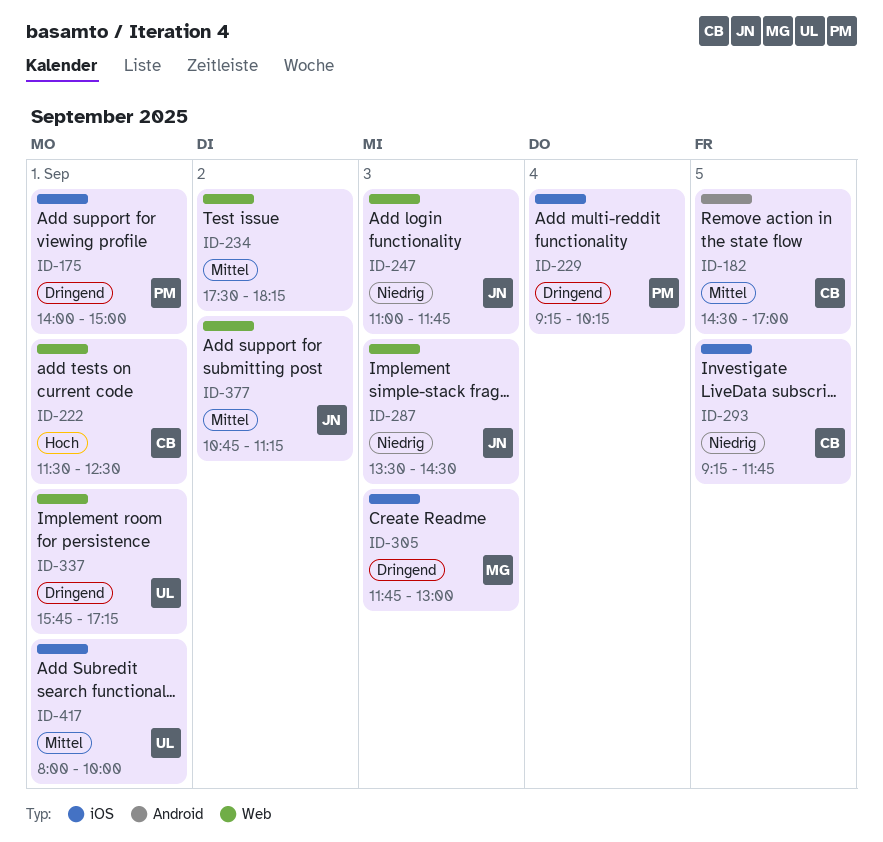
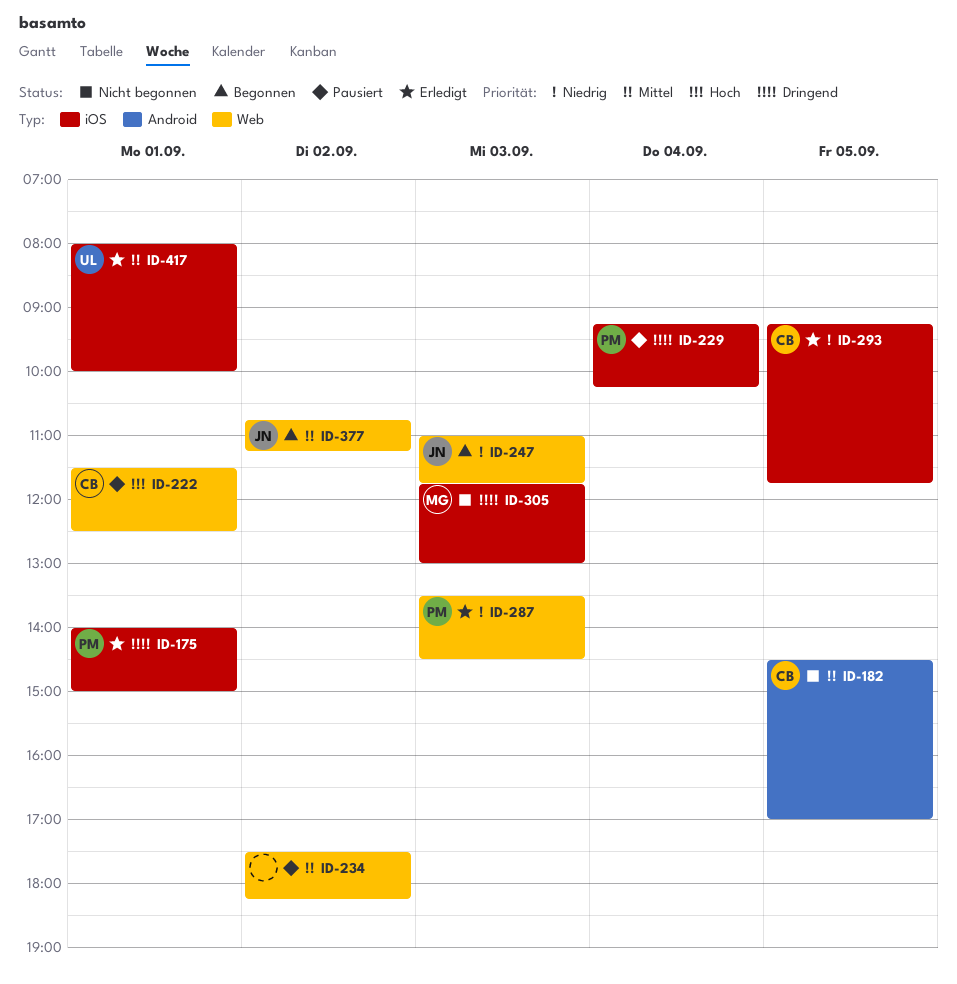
ID-287, owner: JN -> PM
ID-337: present -> none

